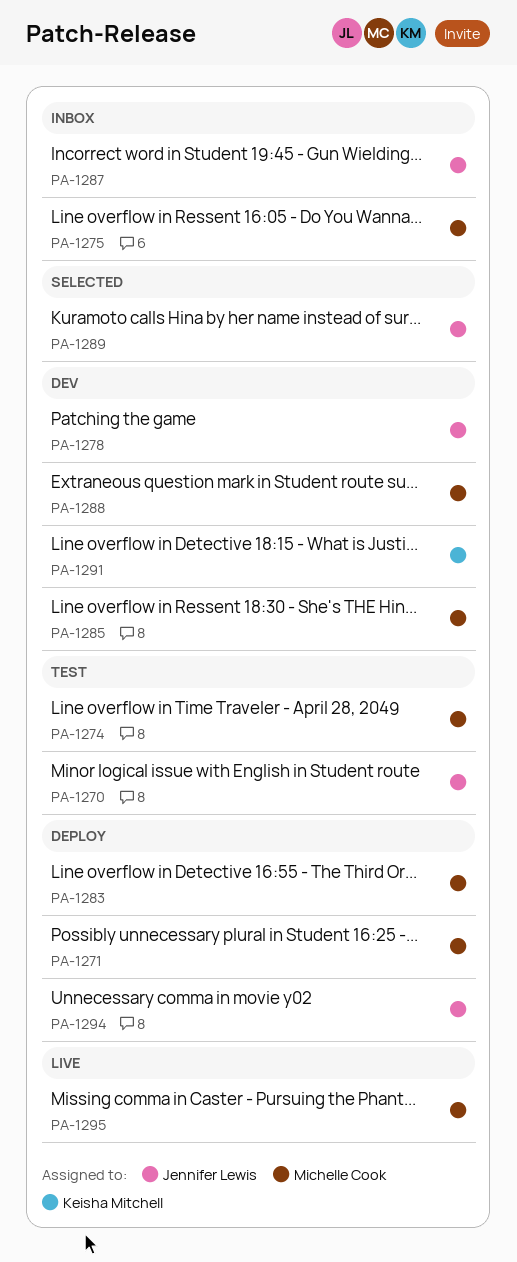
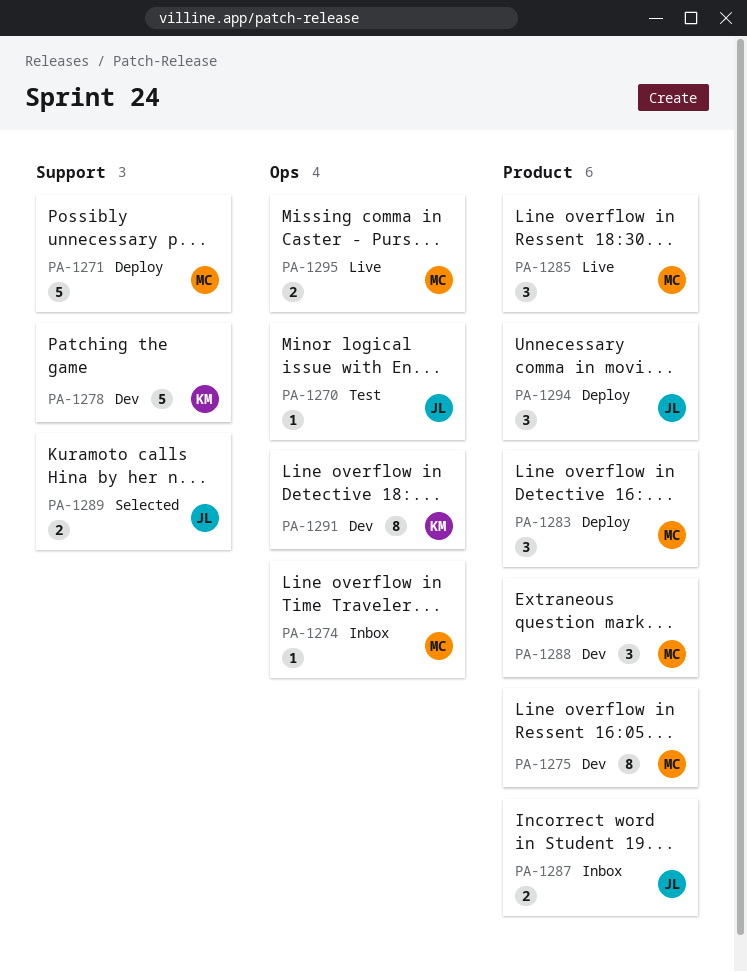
PA-1274, status: Test -> Inbox
PA-1275, status: Inbox -> Dev
PA-1278, owner: Jennifer Lewis -> Keisha Mitchell
PA-1285, status: Dev -> Live

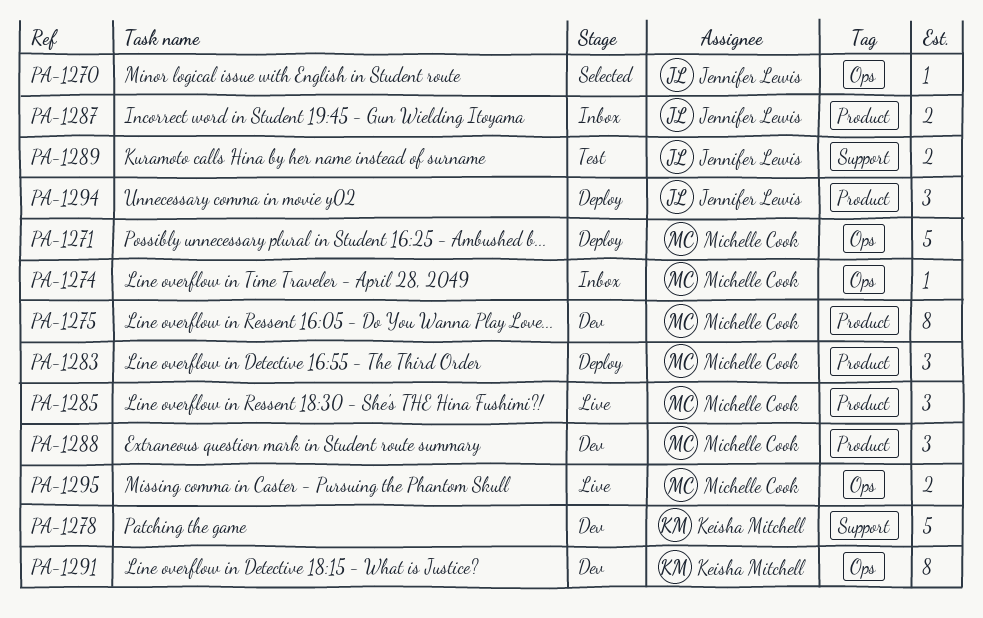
PA-1270, status: Test -> Selected
PA-1271, label: Support -> Ops
PA-1289, status: Selected -> Test

